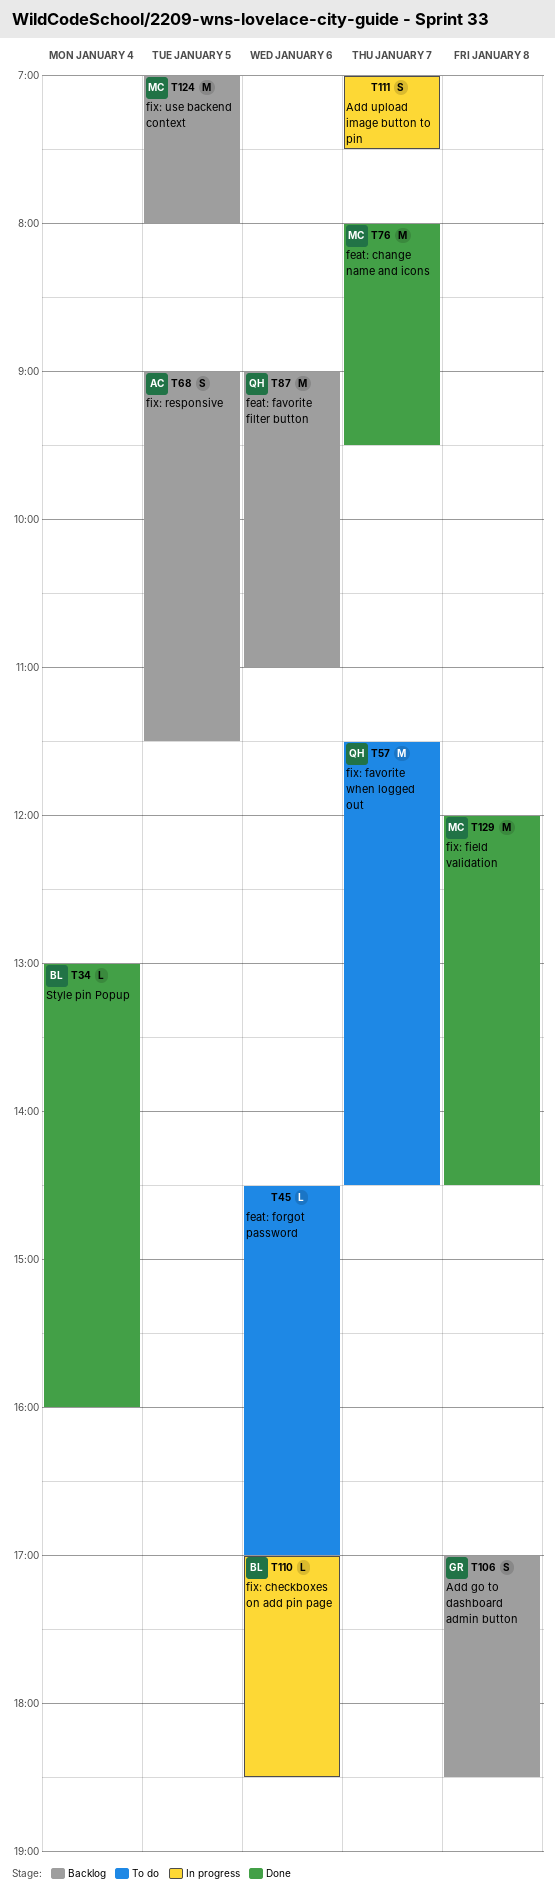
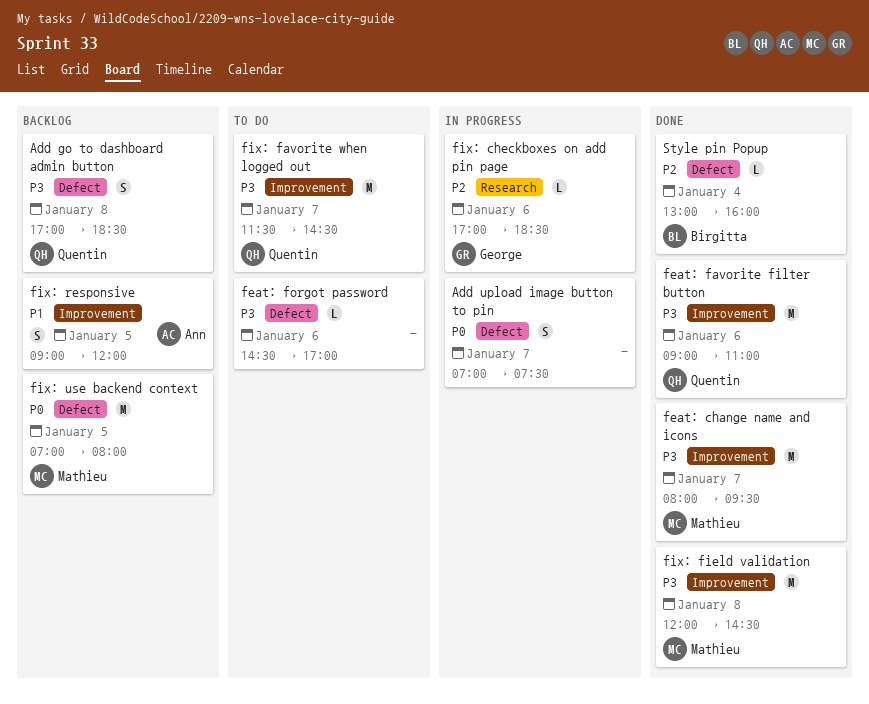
Add go to dashboard admin button, owner: George -> Quentin
feat: favorite filter button, status: Backlog -> Done
fix: checkboxes on add pin page, owner: Birgitta -> George
fix: responsive, ends: 11:30 -> 12:00

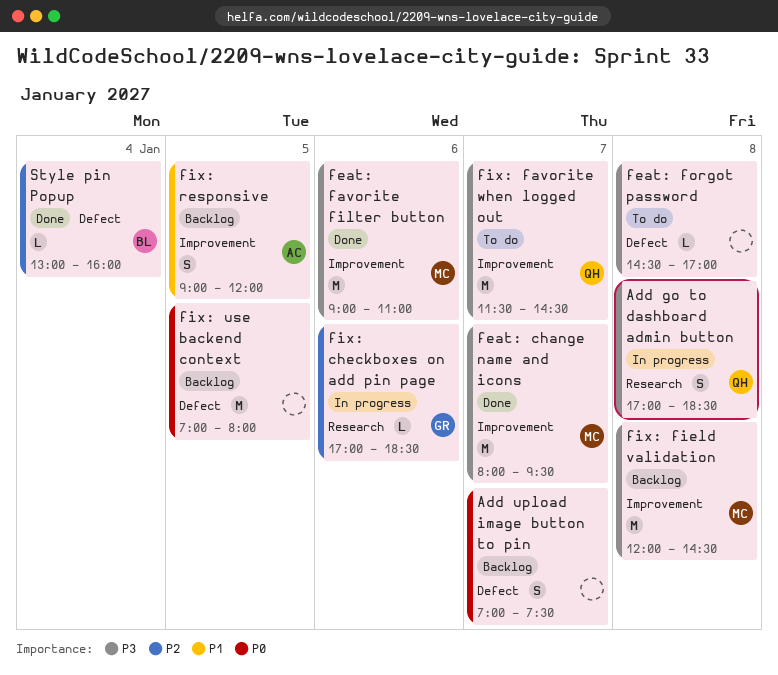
Add go to dashboard admin button, status: Backlog -> In progress
Add go to dashboard admin button, label: Defect -> Research
Add upload image button to pin, status: In progress -> Backlog
feat: favorite filter button, owner: Quentin -> Mathieu
feat: forgot password, day: Jan 6 -> Jan 8
fix: field validation, status: Done -> Backlog
fix: use backend context, owner: Mathieu -> none

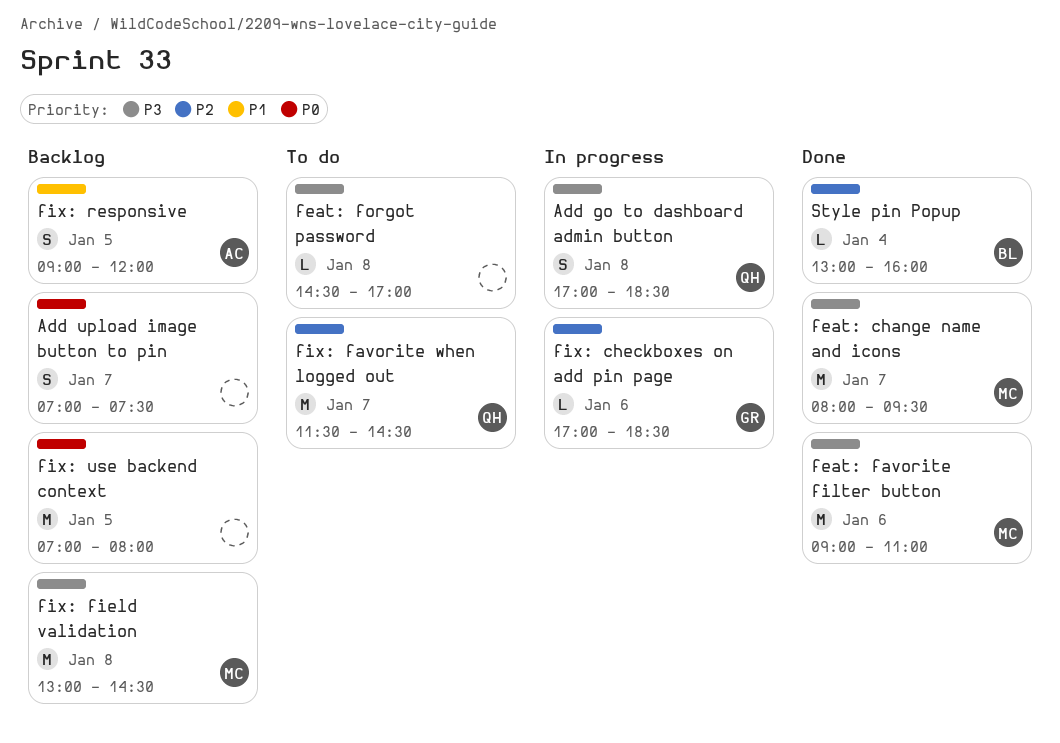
fix: favorite when logged out, priority: P3 -> P2
fix: field validation, begins: 12:00 -> 13:00

